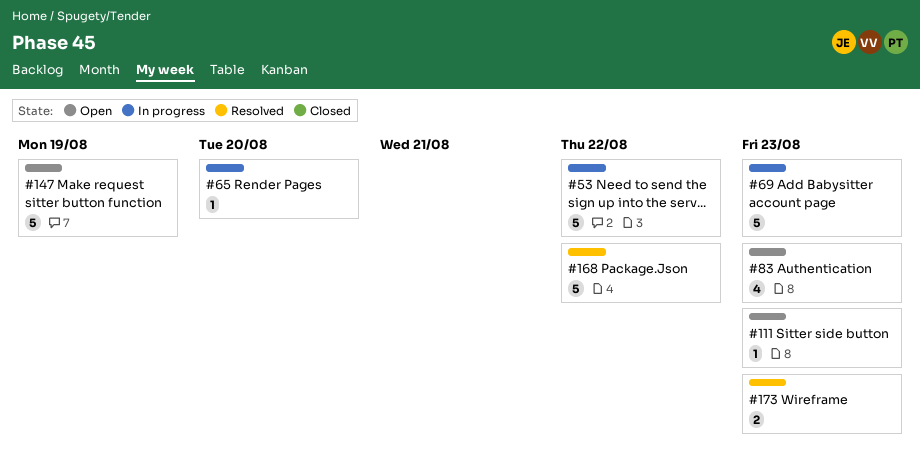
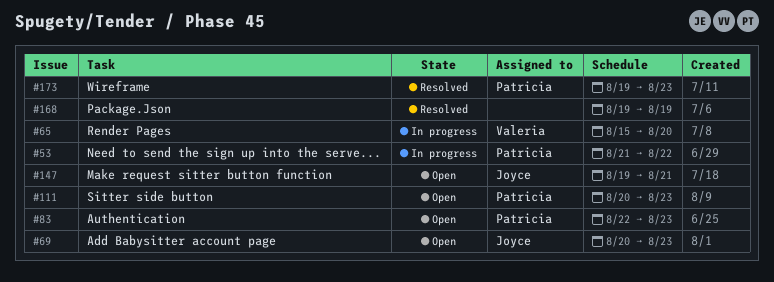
#69, status: In progress -> Open
#147, due: Aug 19 -> Aug 21
#168, due: Aug 22 -> Aug 19

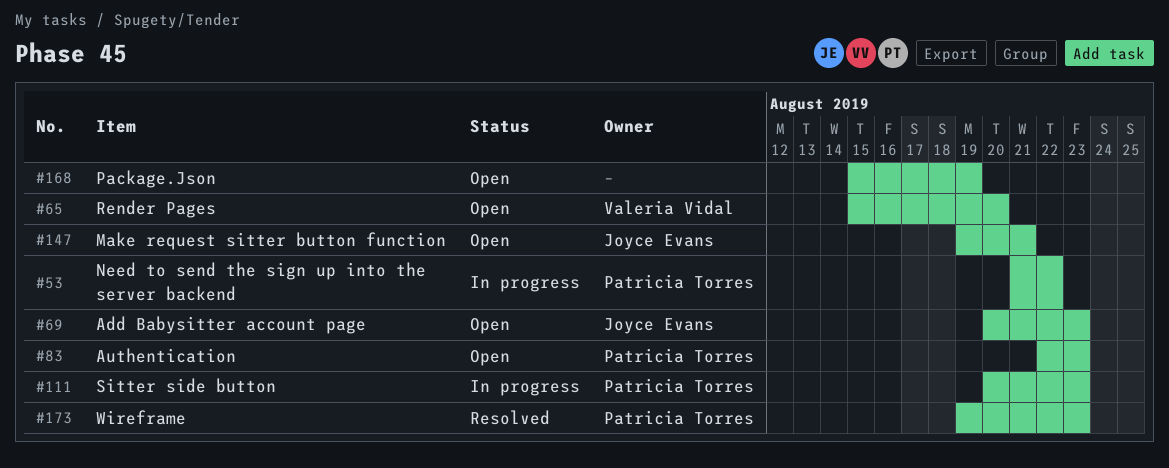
#65, status: In progress -> Open
#111, status: Open -> In progress
#168, status: Resolved -> Open
#168, start: Aug 19 -> Aug 15

